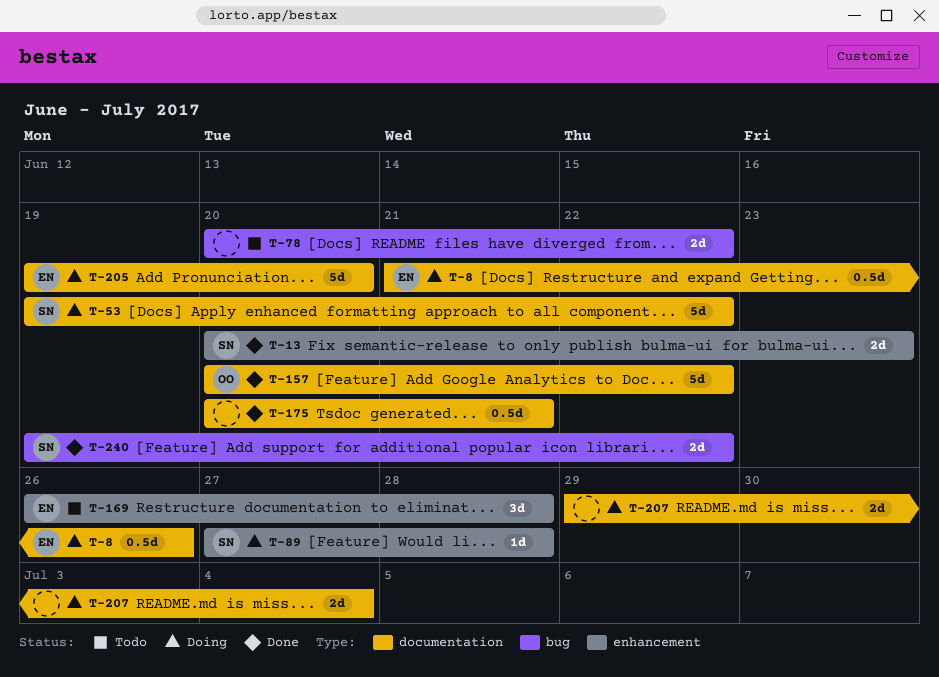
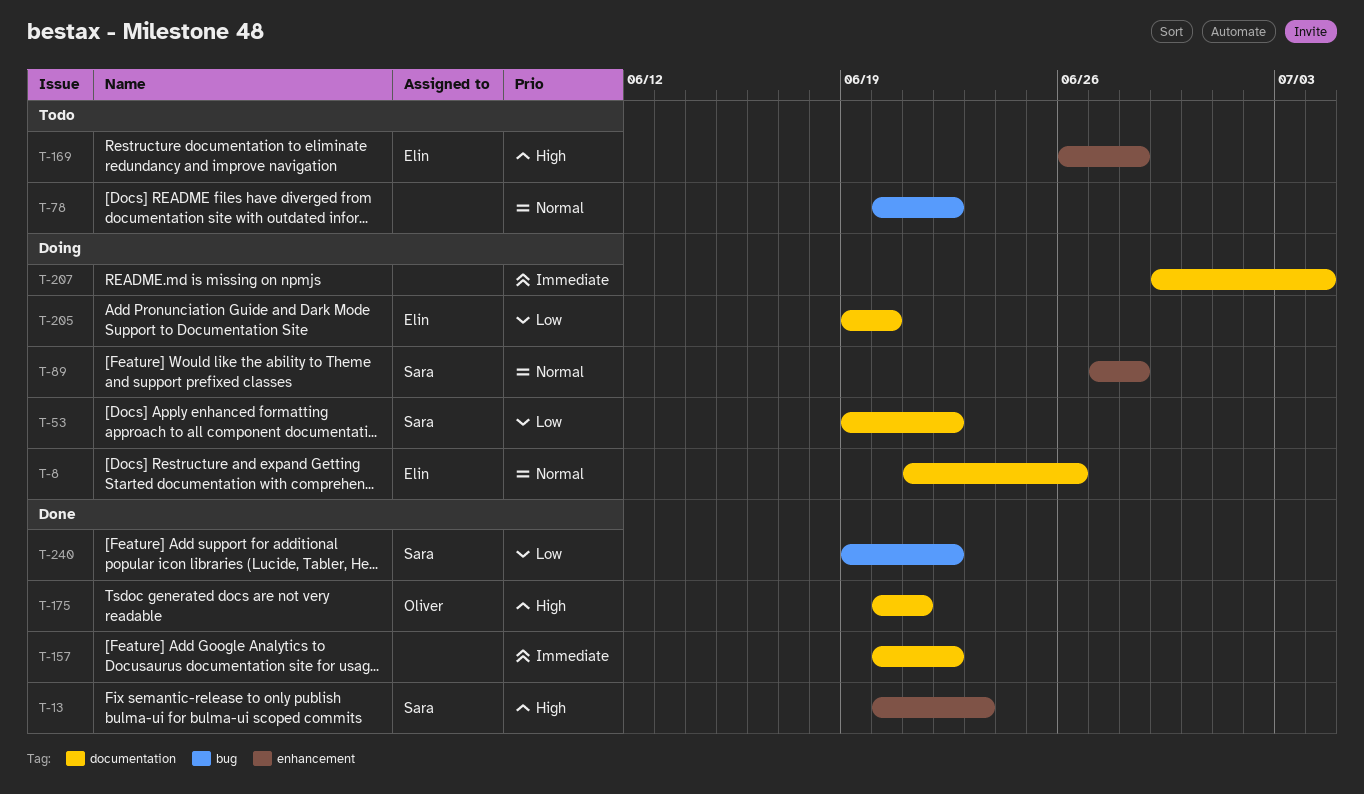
T-157, owner: Oliver -> none
T-175, owner: none -> Oliver

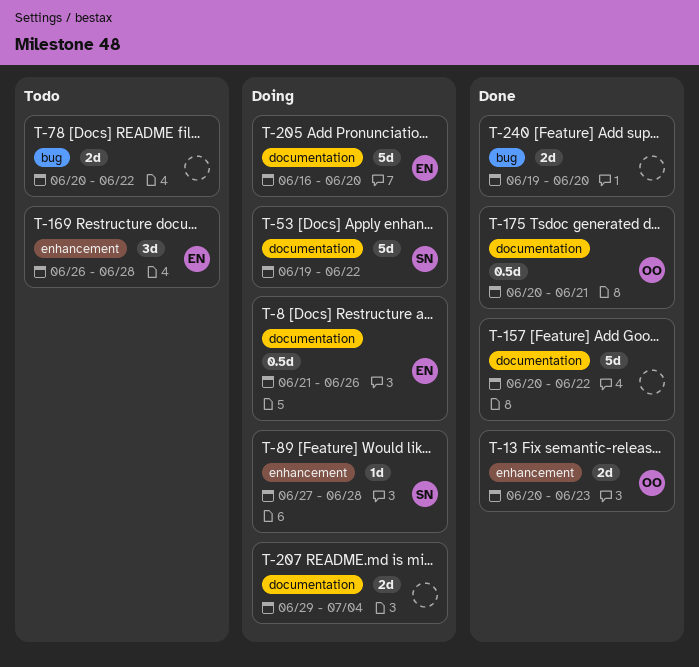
T-13, owner: Sara -> Oliver
T-205, start: Jun 19 -> Jun 16
T-240, owner: Sara -> none
T-240, due: Jun 22 -> Jun 20

